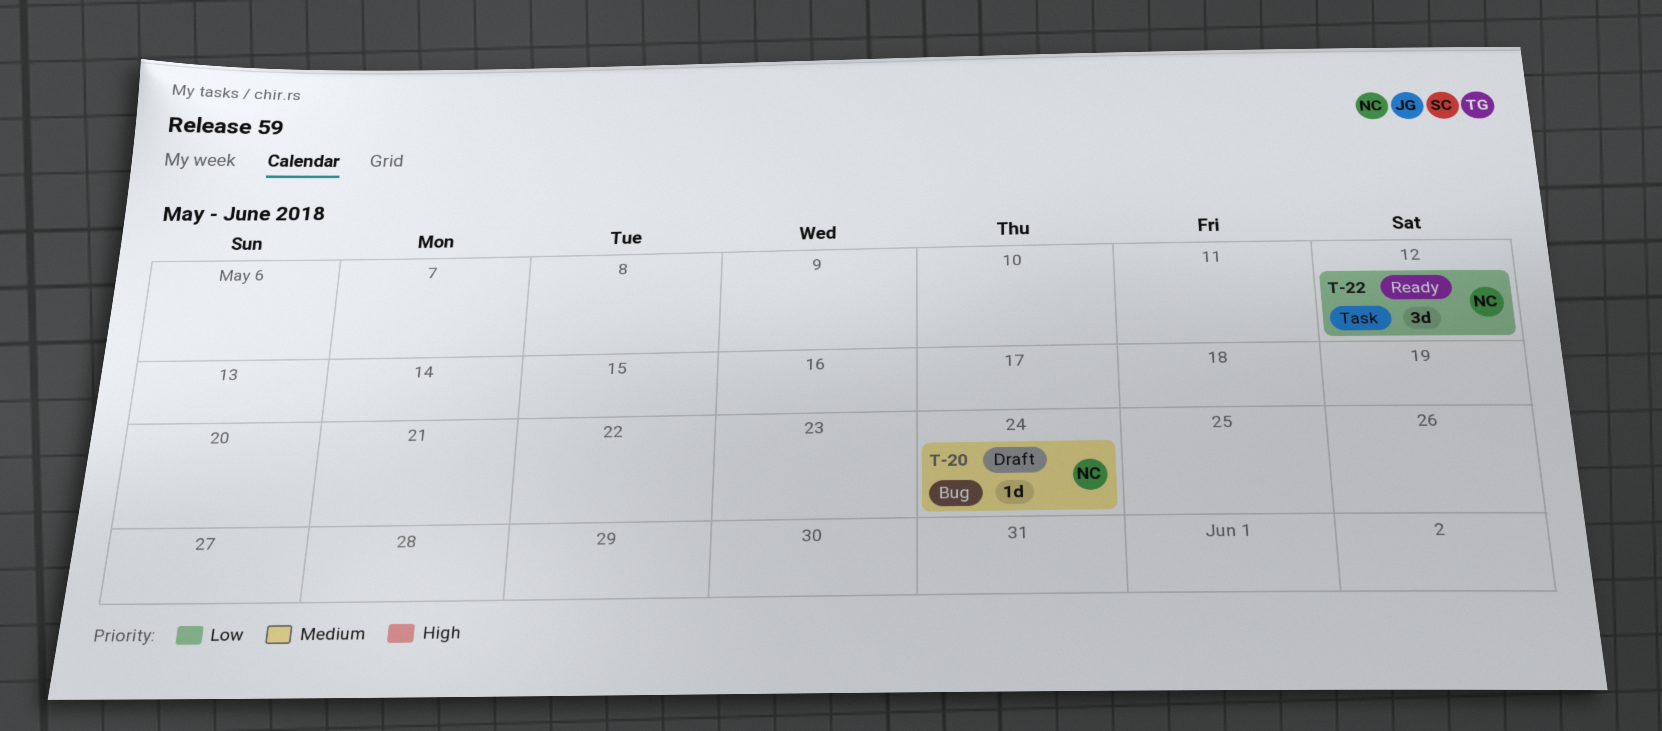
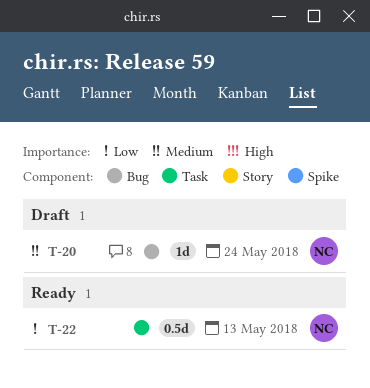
T-22, estimate: 3d -> 0.5d
T-22, due: May 12 -> May 13

